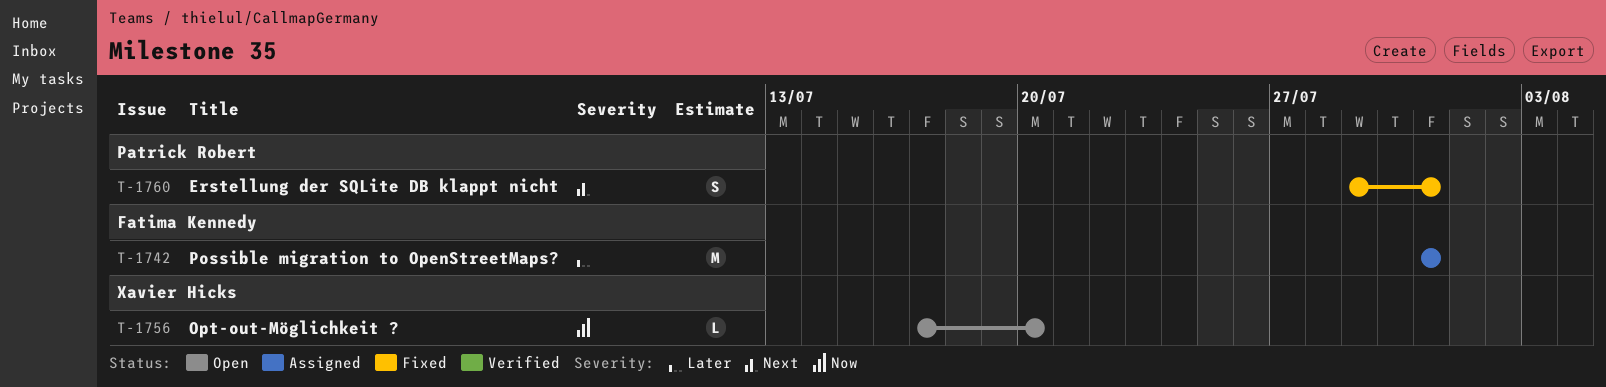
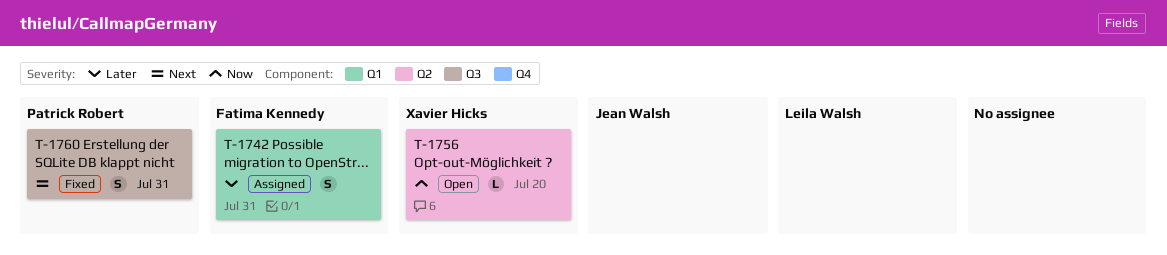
T-1742, estimate: M -> S

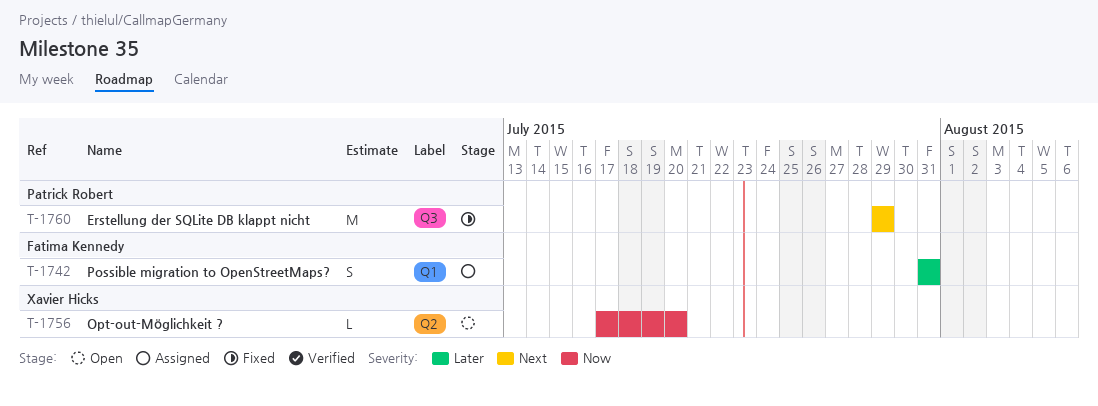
T-1760, estimate: S -> M
T-1760, due: Jul 31 -> Jul 29

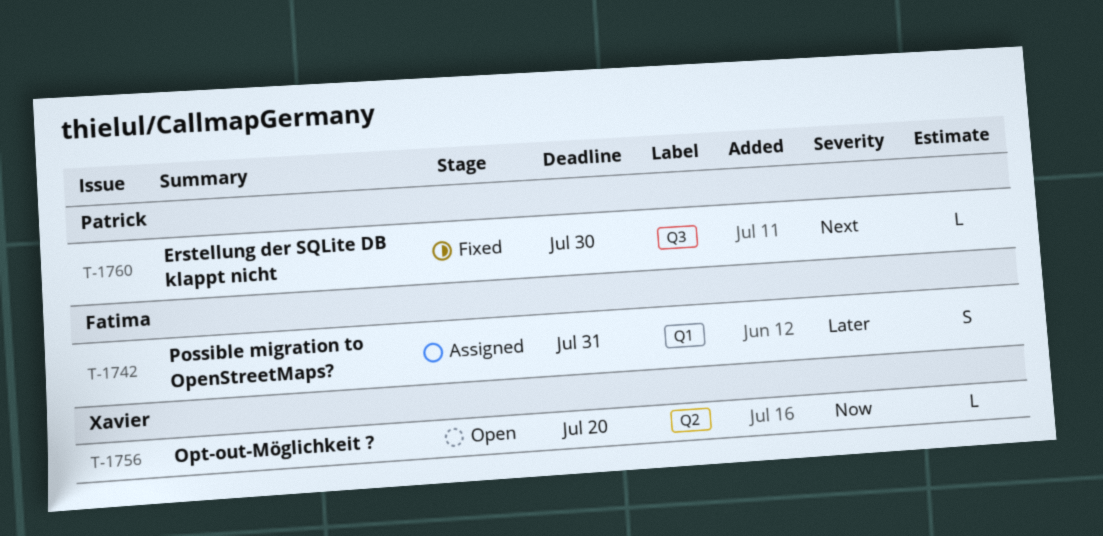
T-1760, estimate: M -> L
T-1760, due: Jul 29 -> Jul 30

